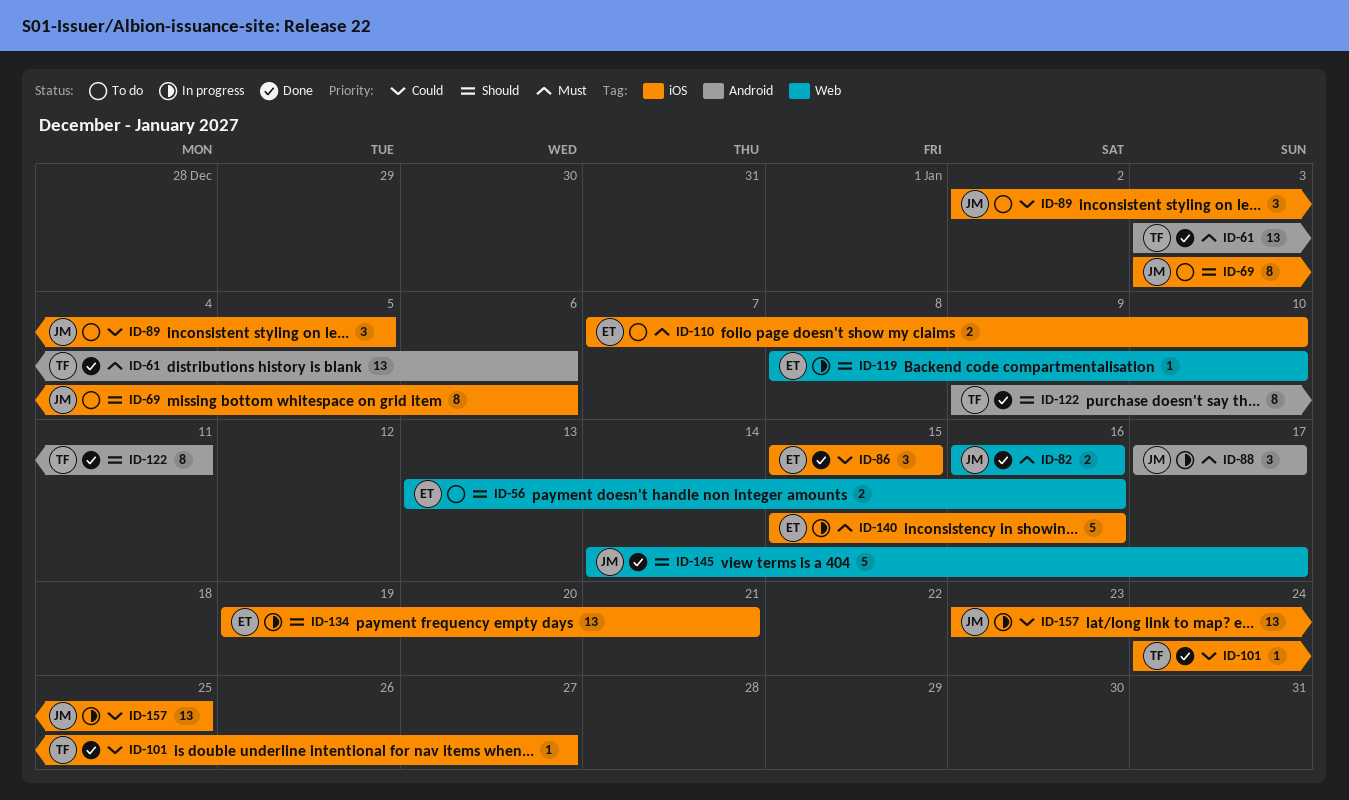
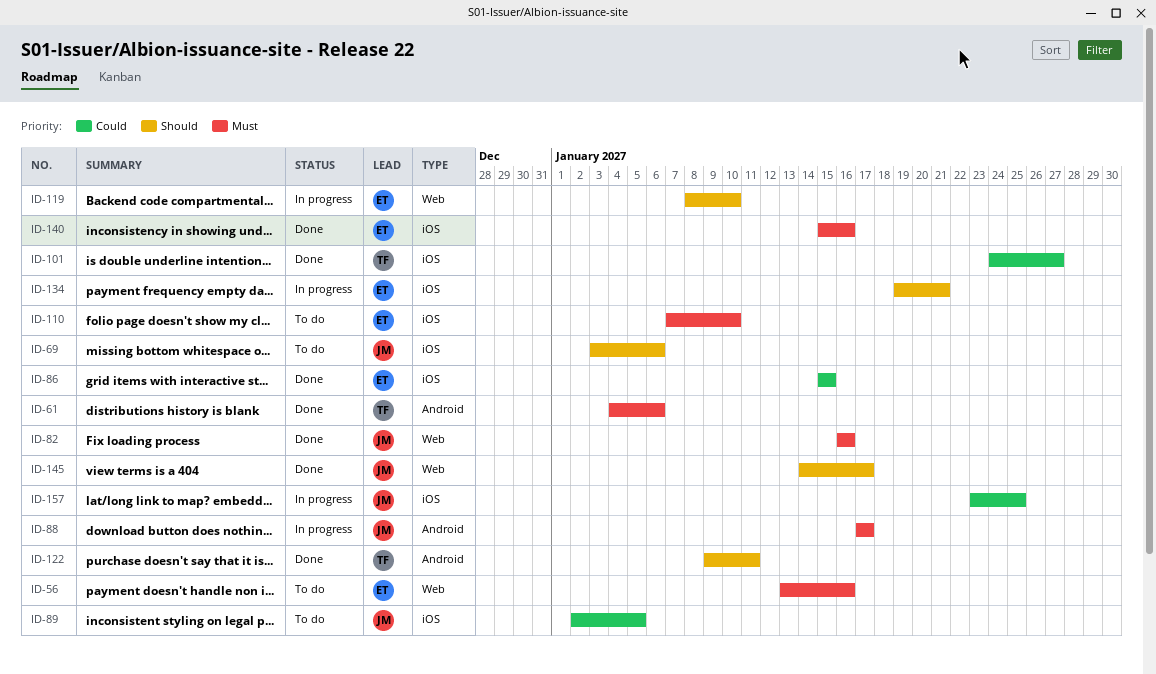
ID-56, priority: Should -> Must
ID-61, start: Jan 3 -> Jan 4
ID-140, status: In progress -> Done

